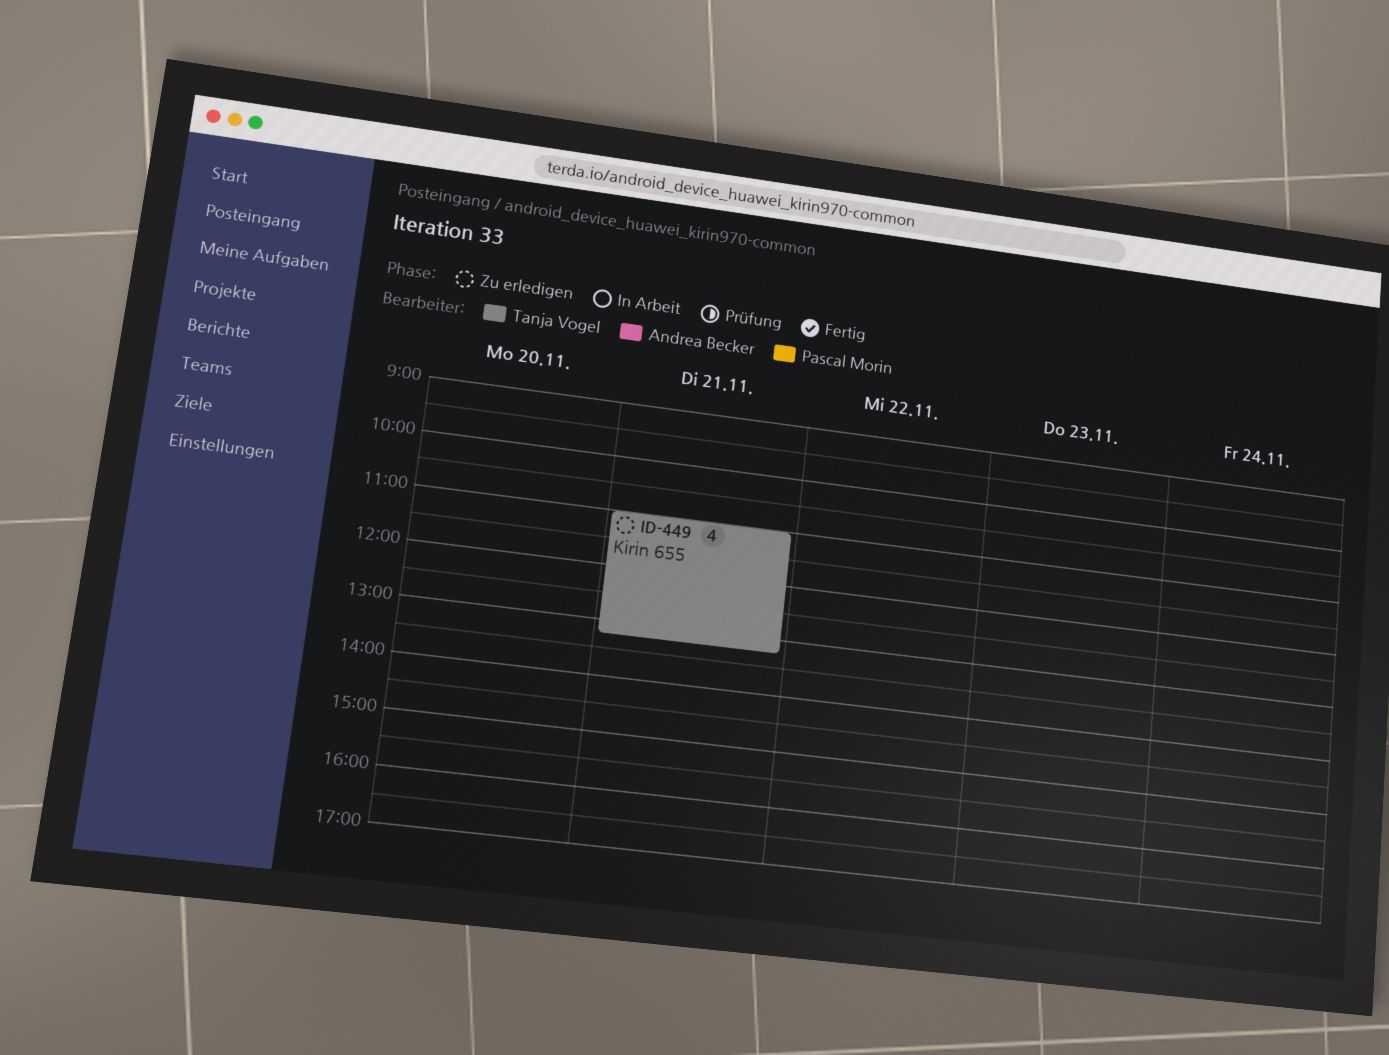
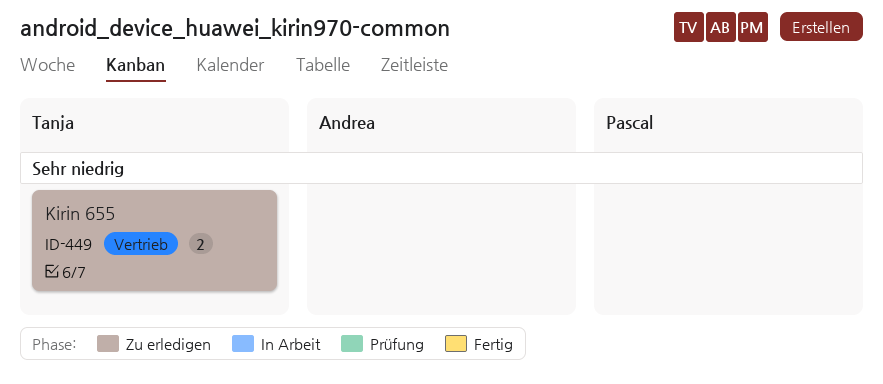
ID-449, estimate: 4 -> 2

